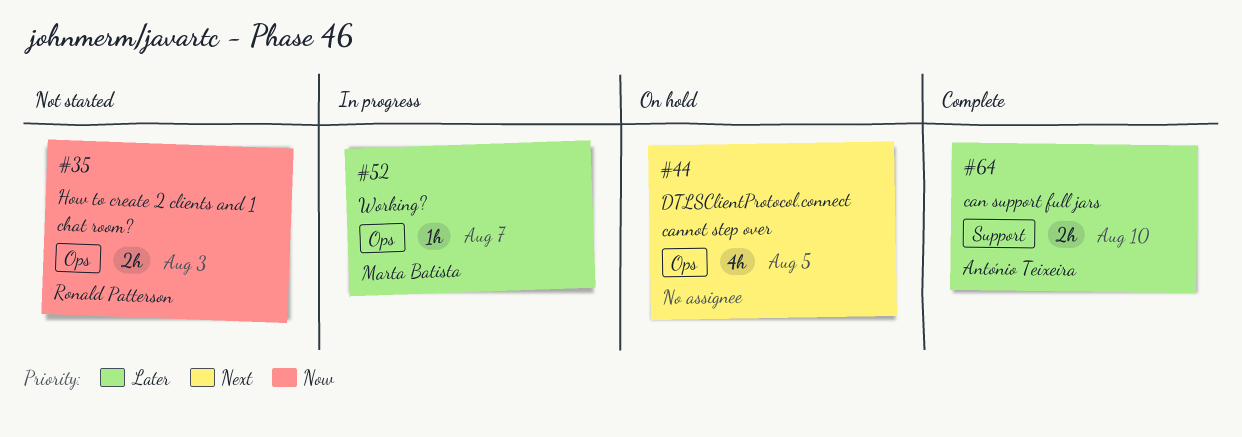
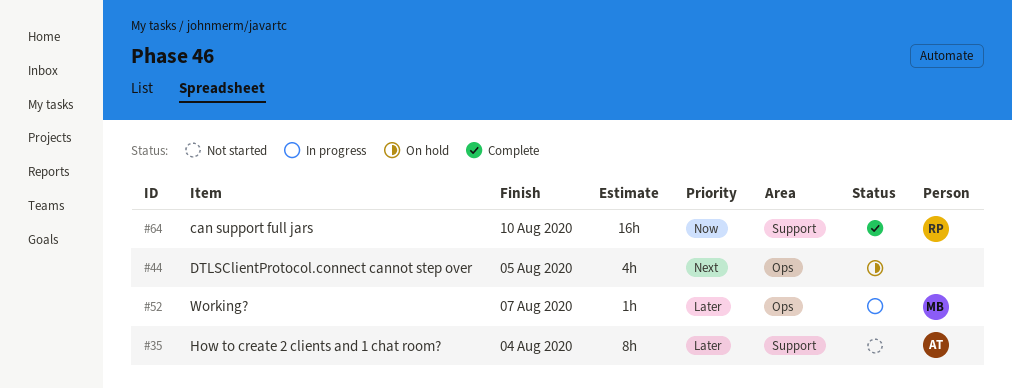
#35, owner: Ronald Patterson -> António Teixeira
#35, priority: Now -> Later
#35, label: Ops -> Support
#35, estimate: 2h -> 8h
#35, due: Aug 3 -> Aug 4
#64, owner: António Teixeira -> Ronald Patterson
#64, priority: Later -> Now
#64, estimate: 2h -> 16h

